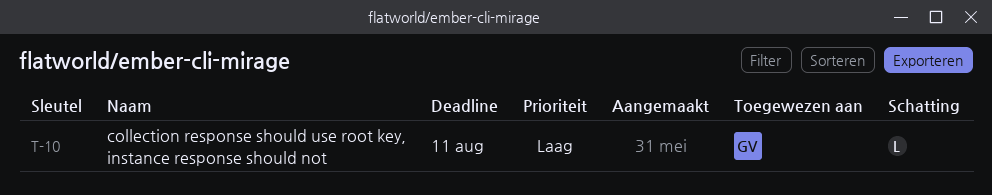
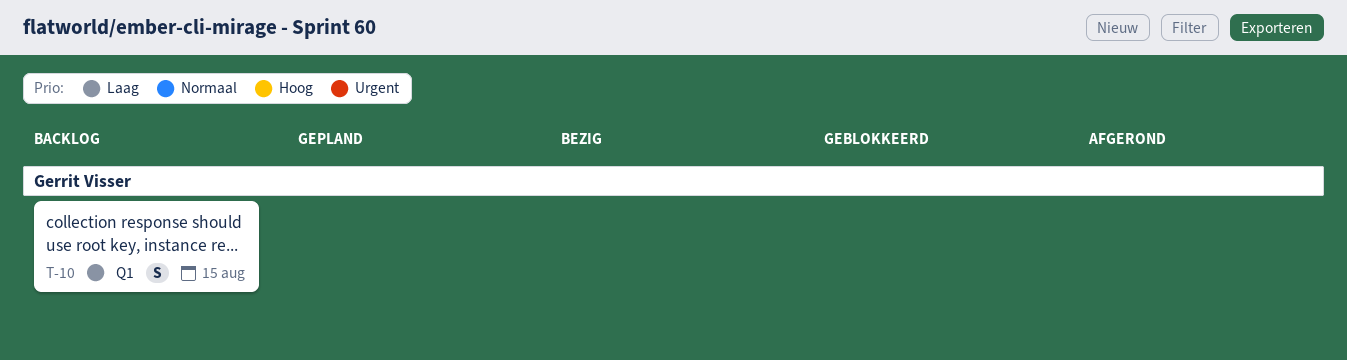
T-10, estimate: L -> S
T-10, due: Aug 11 -> Aug 15

